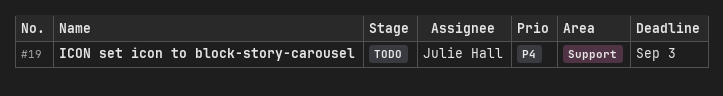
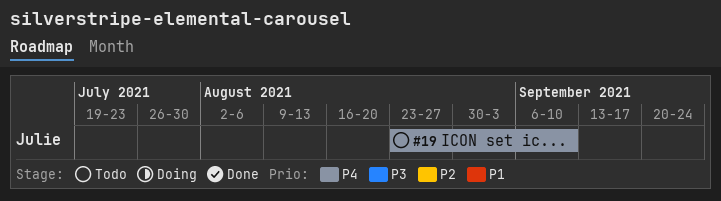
#19, due: Sep 3 -> Sep 10

